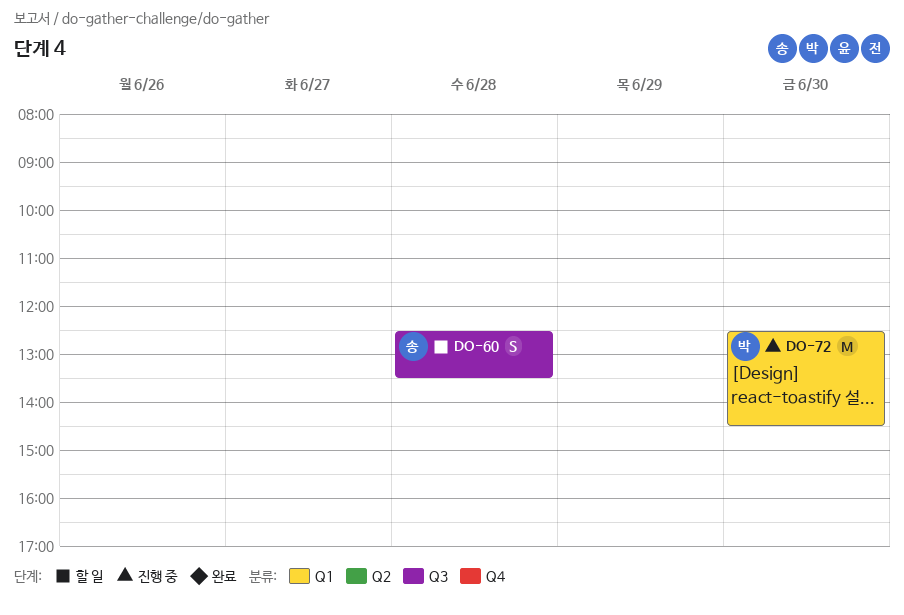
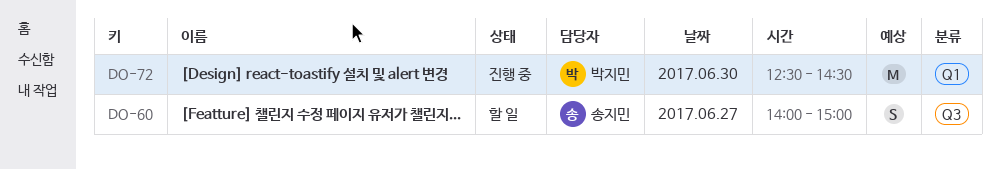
DO-60, day: Jun 28 -> Jun 27
DO-60, begins: 12:30 -> 14:00
DO-60, ends: 13:30 -> 15:00

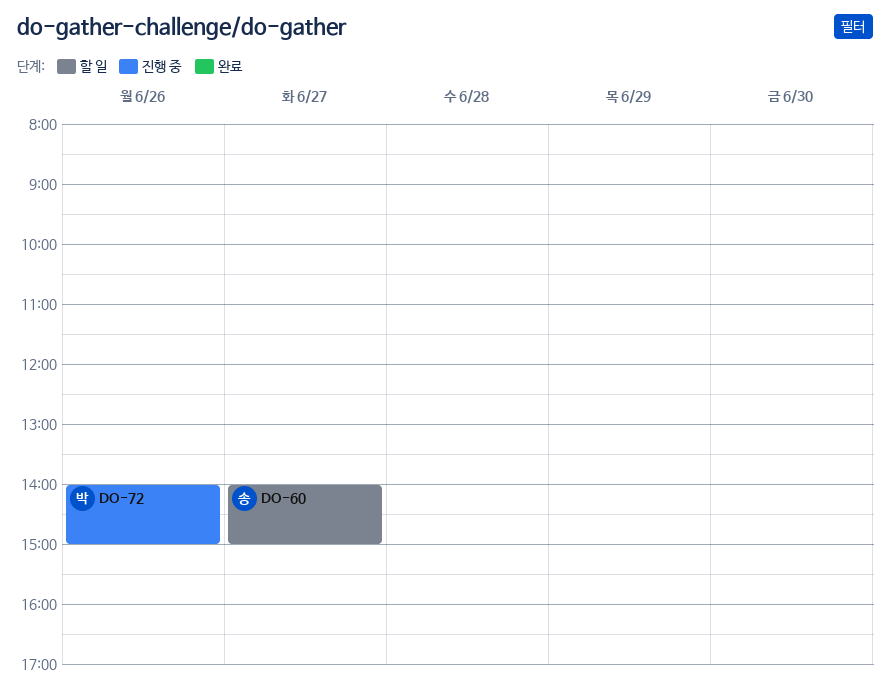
DO-72, day: Jun 30 -> Jun 26
DO-72, begins: 12:30 -> 14:00
DO-72, ends: 14:30 -> 15:00

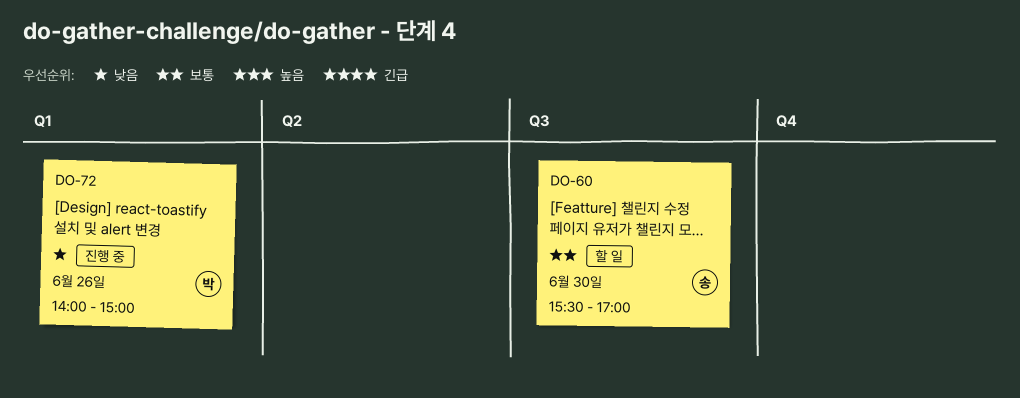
DO-60, day: Jun 27 -> Jun 30
DO-60, begins: 14:00 -> 15:30
DO-60, ends: 15:00 -> 17:00

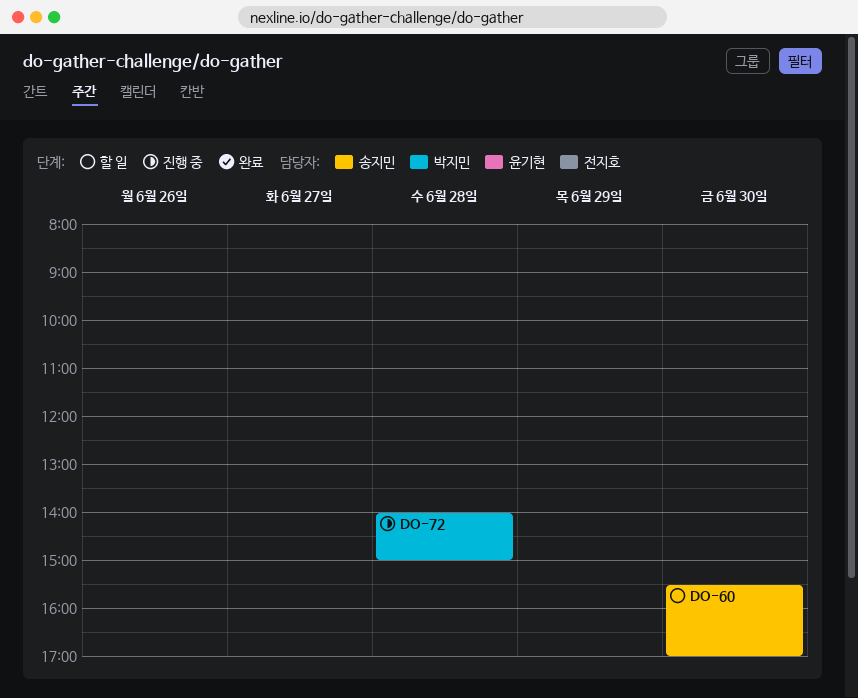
DO-72, day: Jun 26 -> Jun 28

